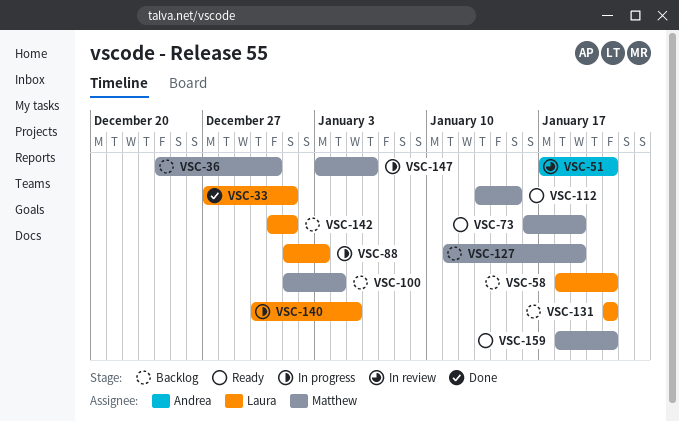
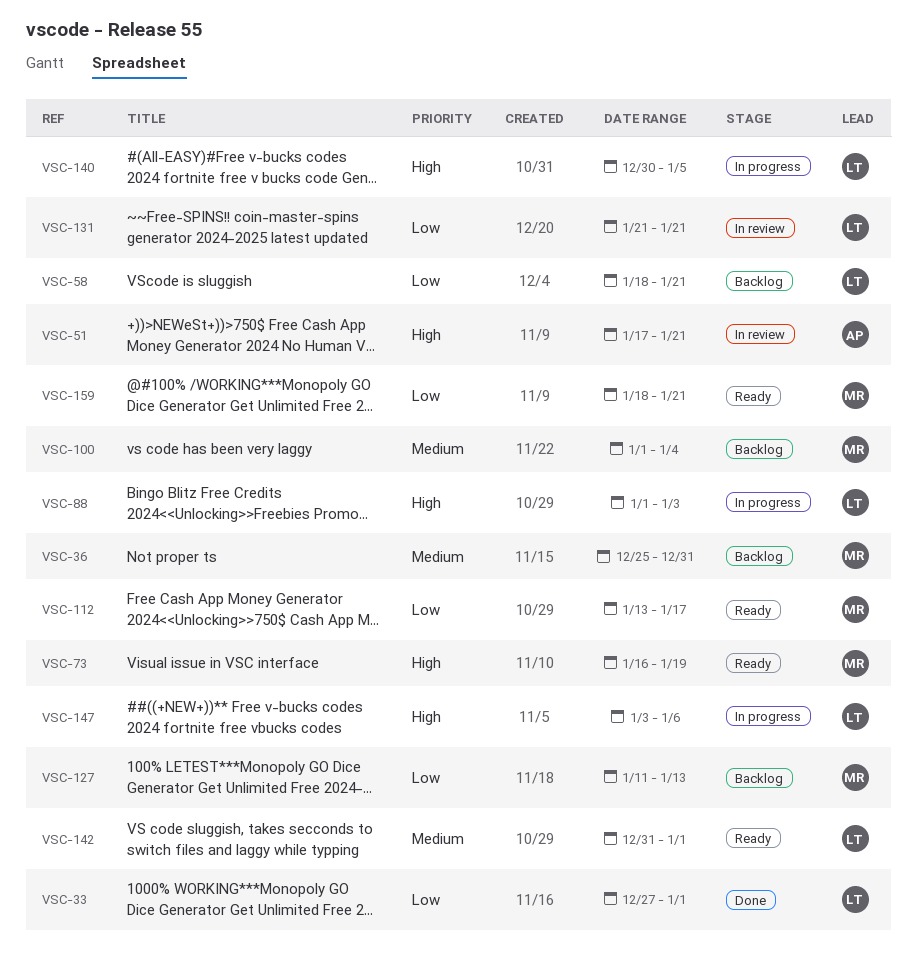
VSC-36, start: Dec 24 -> Dec 25
VSC-112, due: Jan 15 -> Jan 17
VSC-127, due: Jan 19 -> Jan 13
VSC-131, status: Backlog -> In review
VSC-142, status: Backlog -> Ready
VSC-147, owner: Matthew -> Laura

